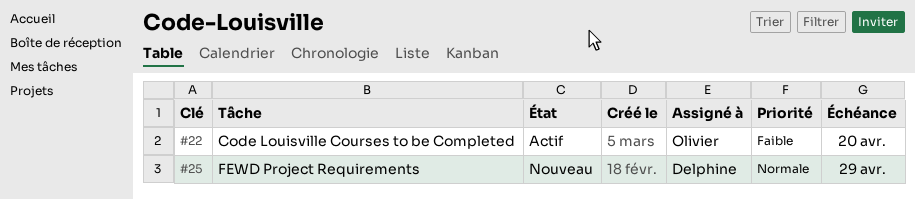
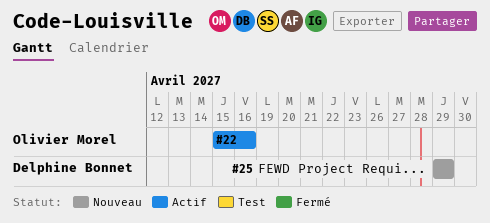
#22, due: Apr 20 -> Apr 16

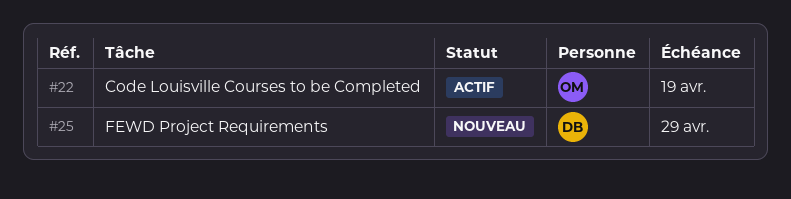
#22, due: Apr 16 -> Apr 19

